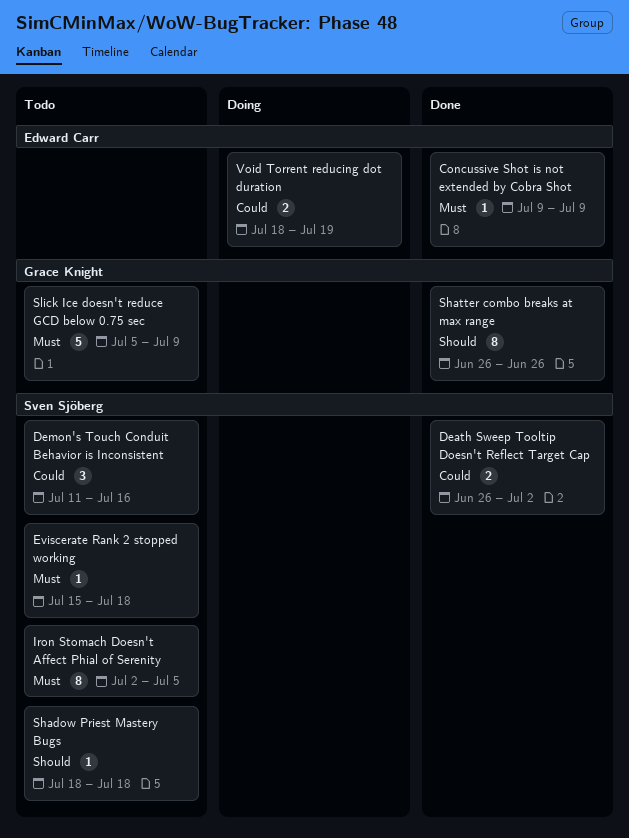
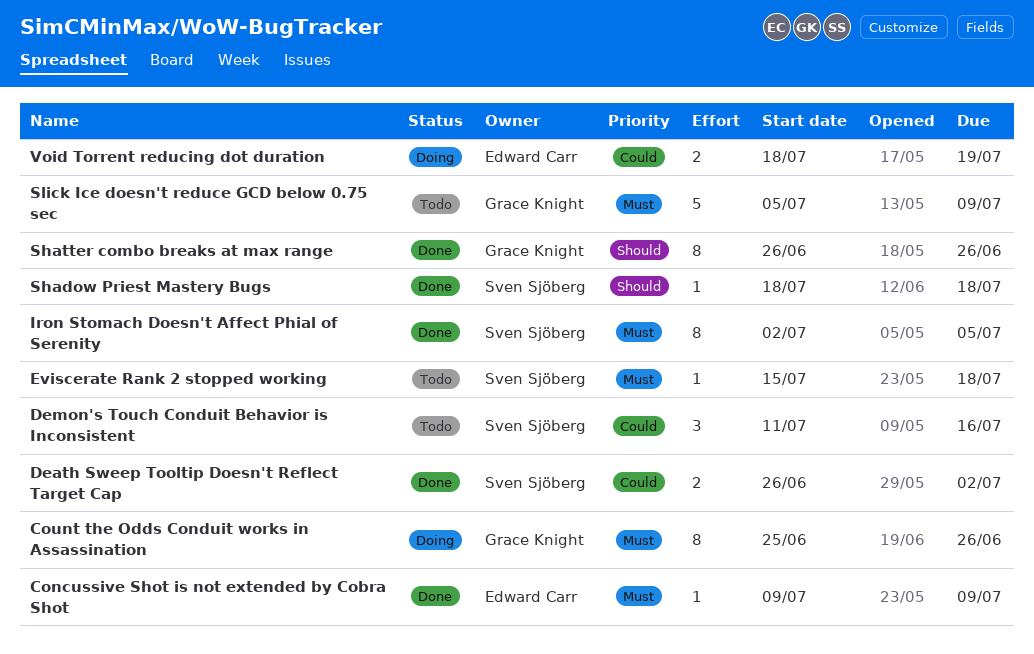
Count the Odds Conduit works in Assassination: none -> present
Iron Stomach Doesn't Affect Phial of Serenity, status: Todo -> Done
Shadow Priest Mastery Bugs, status: Todo -> Done

